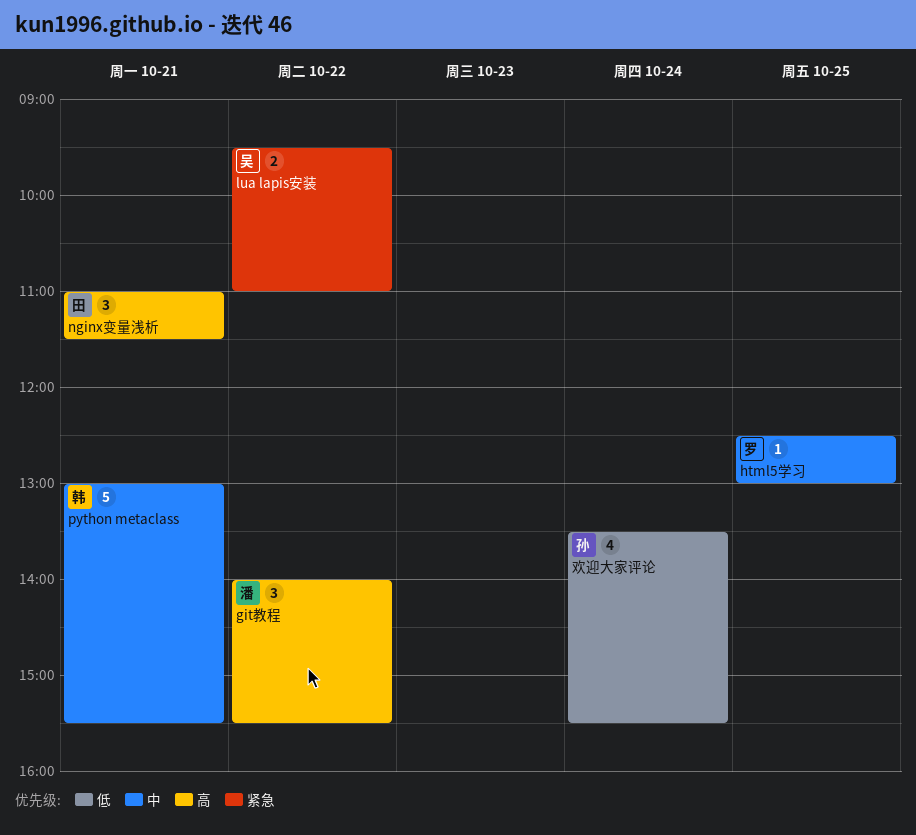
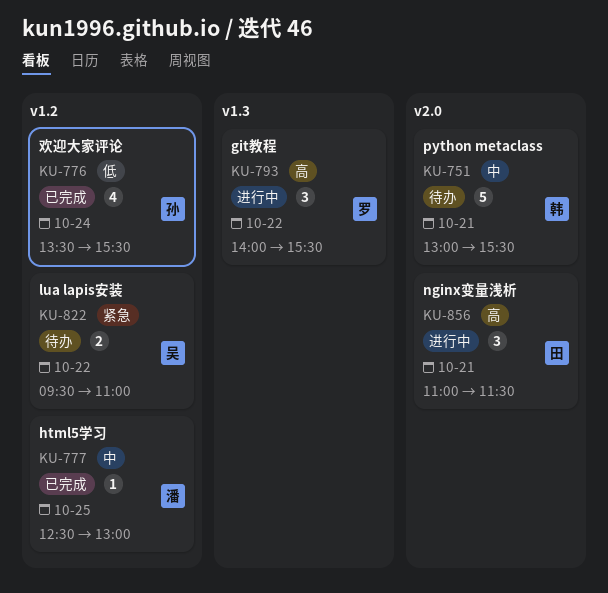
git教程, owner: 潘 -> 罗
html5学习, owner: 罗 -> 潘

